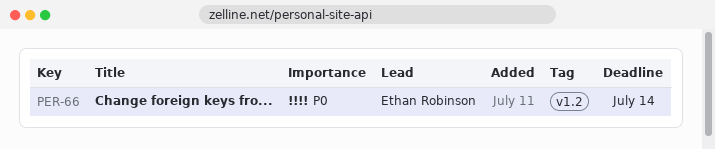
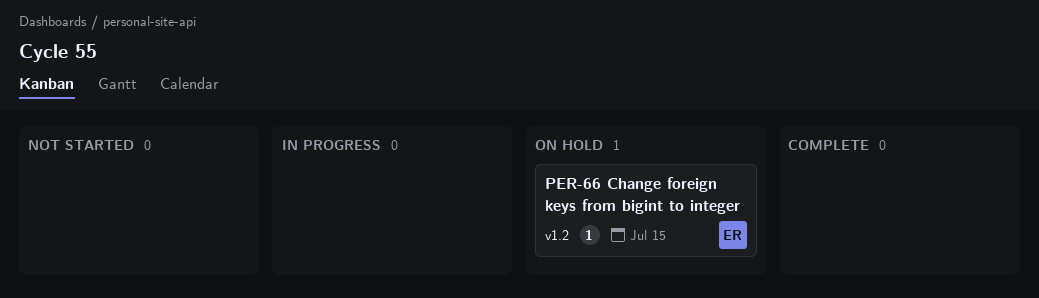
PER-66, due: Jul 14 -> Jul 15

